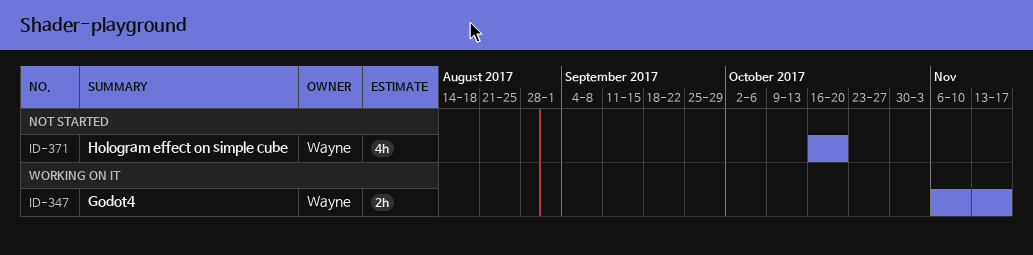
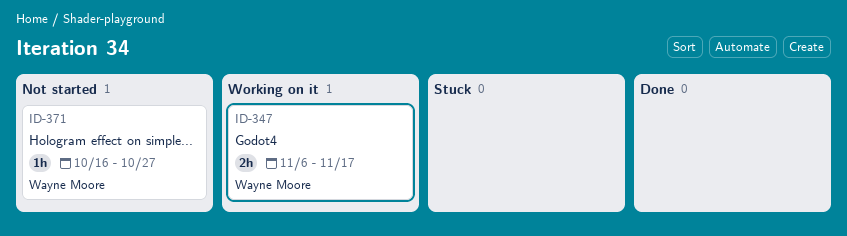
ID-371, estimate: 4h -> 1h
ID-371, due: Oct 20 -> Oct 27

